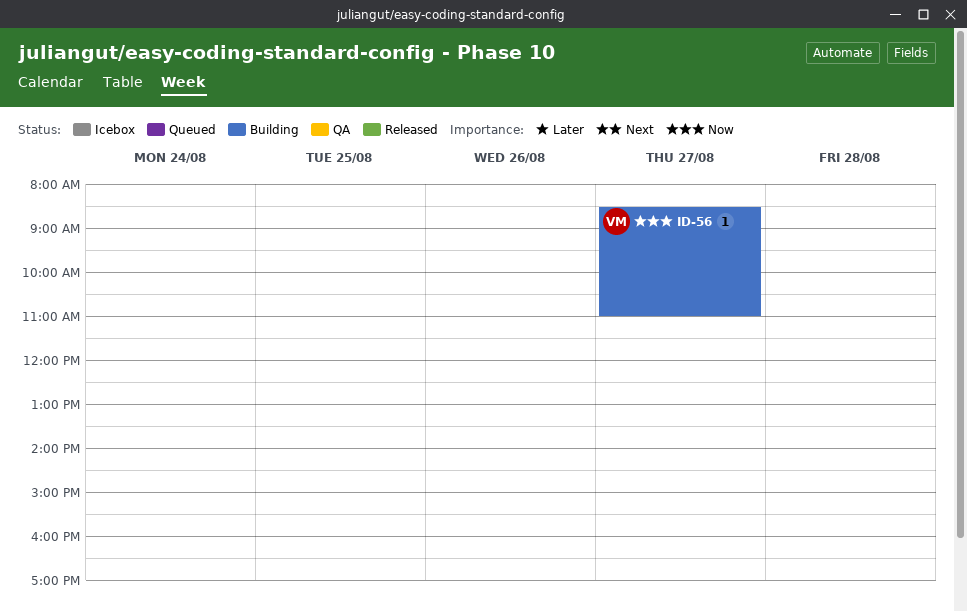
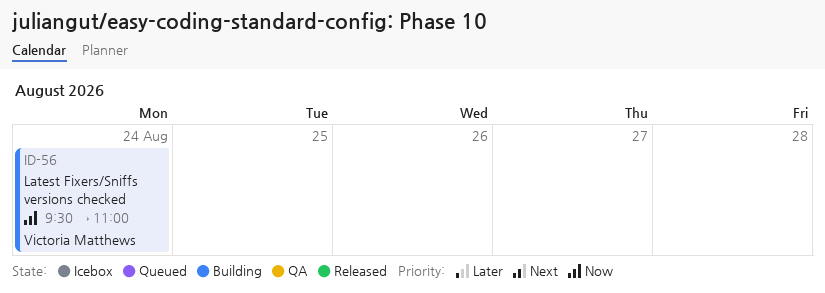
ID-56, day: Aug 27 -> Aug 24
ID-56, begins: 08:30 -> 09:30

